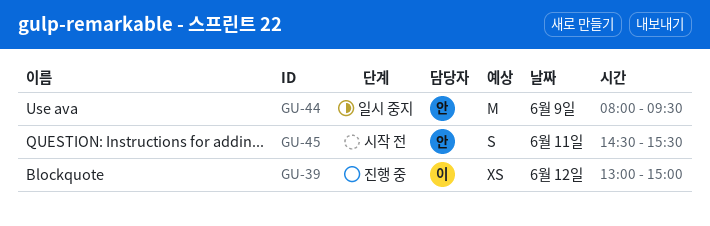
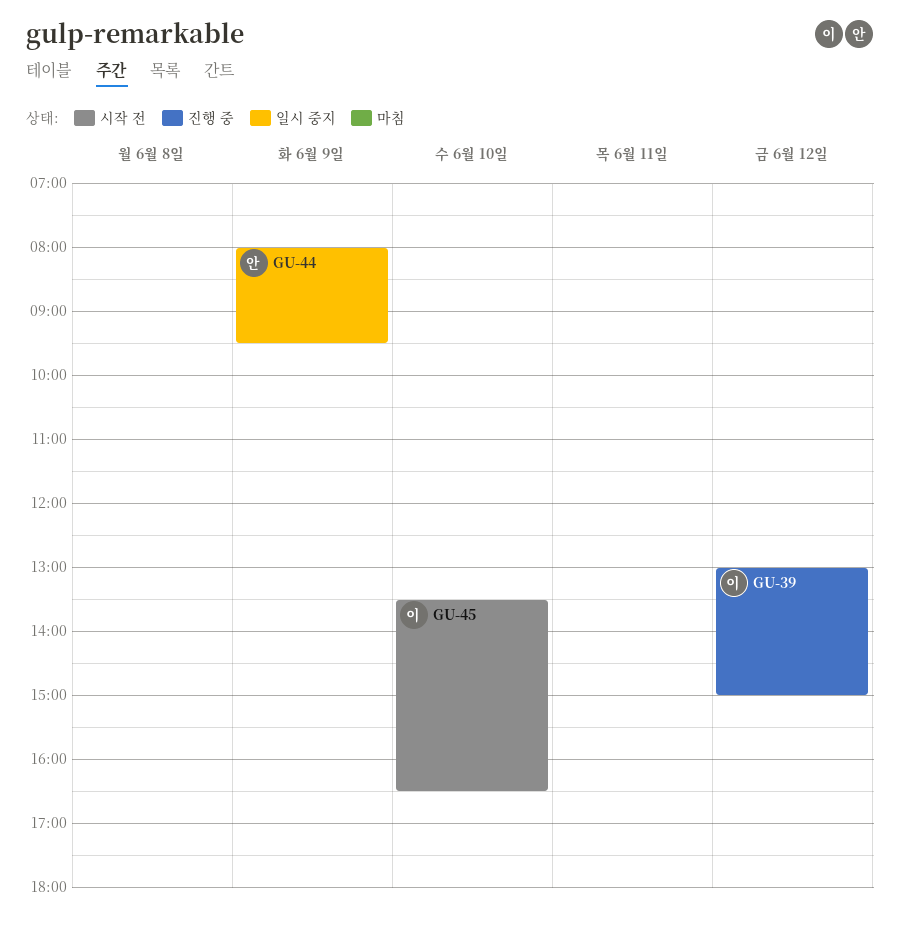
GU-45, owner: 안 -> 이
GU-45, day: Jun 11 -> Jun 10
GU-45, begins: 14:30 -> 13:30
GU-45, ends: 15:30 -> 16:30

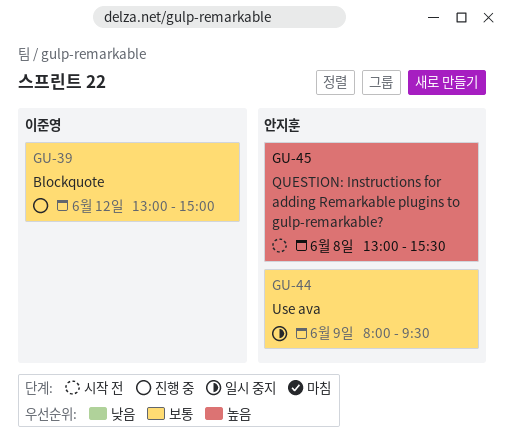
GU-45, owner: 이준영 -> 안지훈
GU-45, day: Jun 10 -> Jun 8
GU-45, begins: 13:30 -> 13:00
GU-45, ends: 16:30 -> 15:30

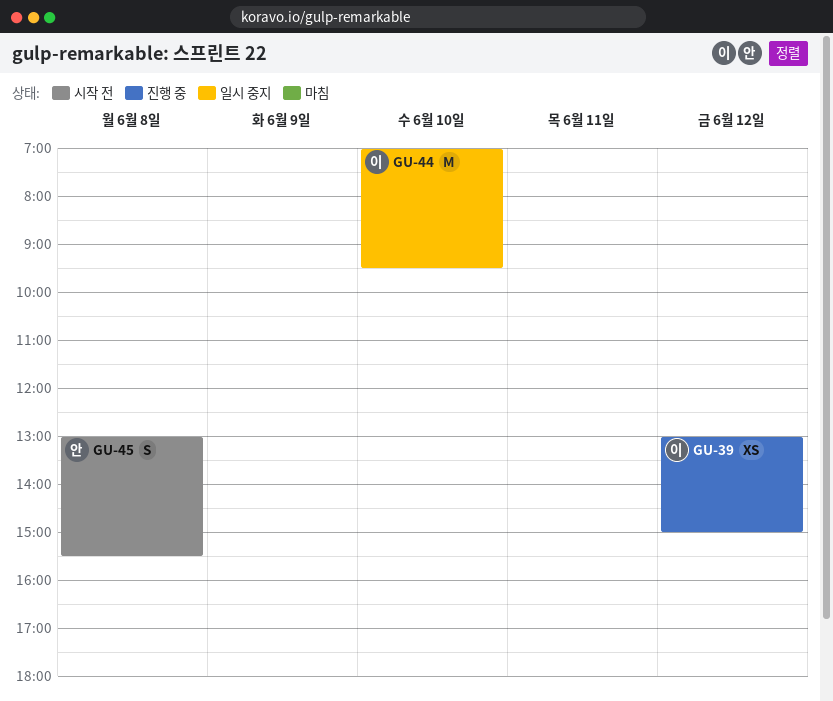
GU-44, owner: 안지훈 -> 이준영
GU-44, day: Jun 9 -> Jun 10
GU-44, begins: 08:00 -> 07:00

